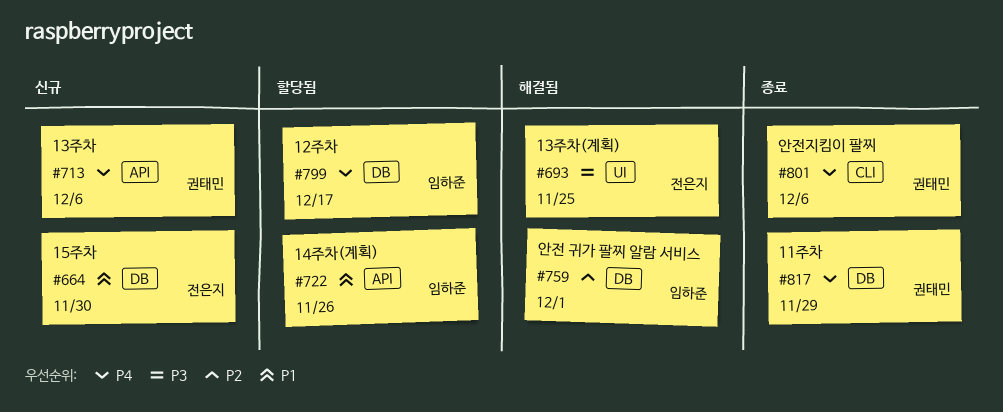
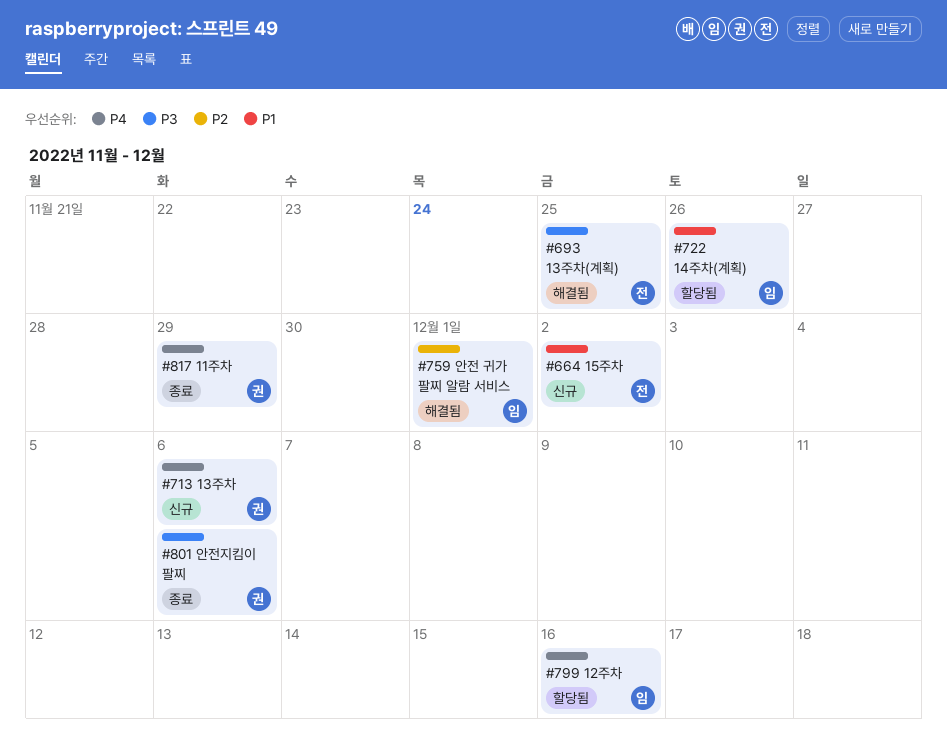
#664, due: Nov 30 -> Dec 2
#799, due: Dec 17 -> Dec 16
#801, priority: P4 -> P3

